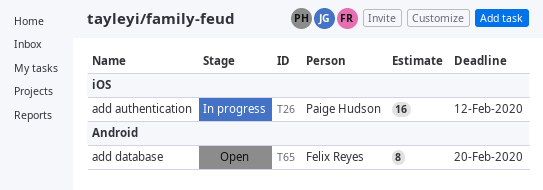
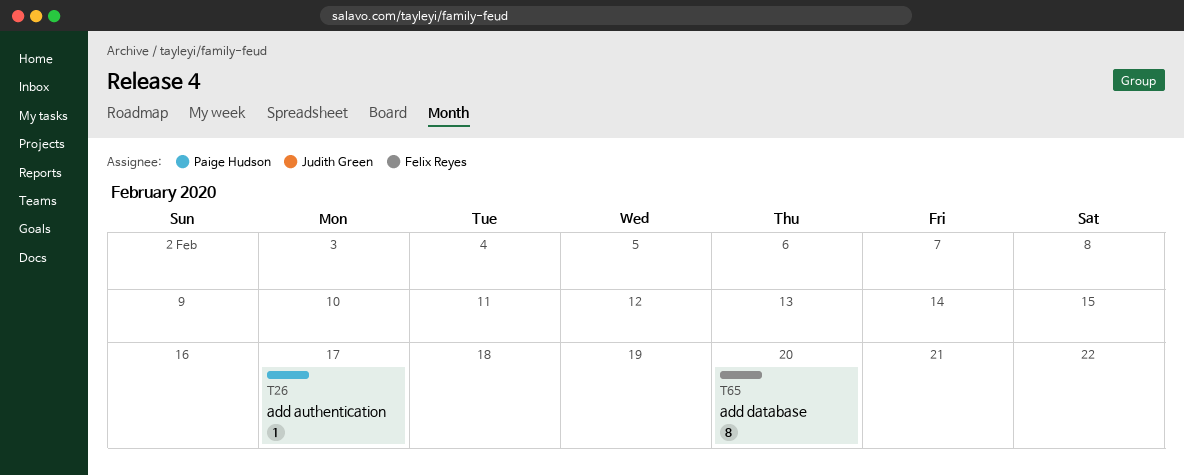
T26, estimate: 16 -> 1
T26, due: Feb 12 -> Feb 17

